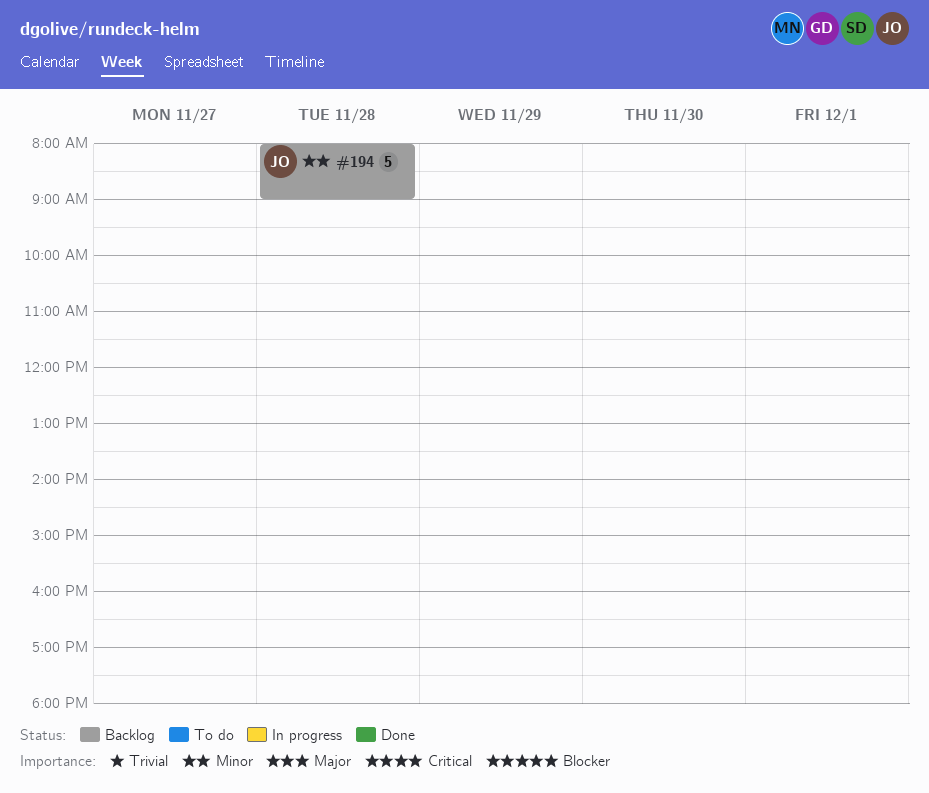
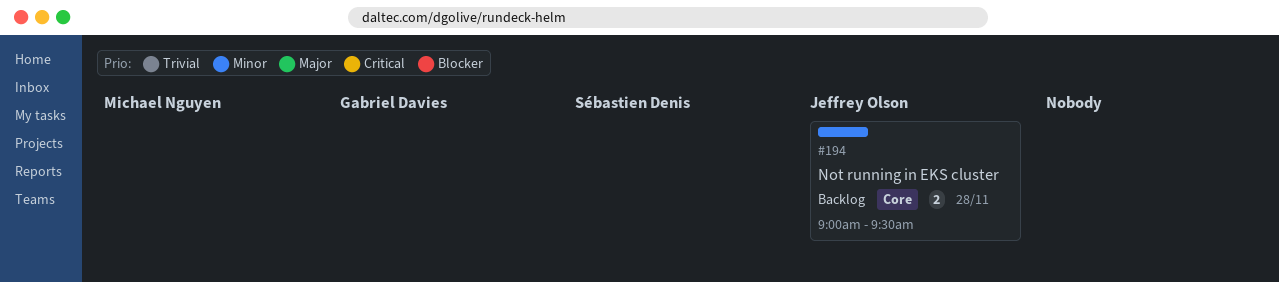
#194, estimate: 5 -> 2
#194, begins: 08:00 -> 09:00
#194, ends: 09:00 -> 09:30

